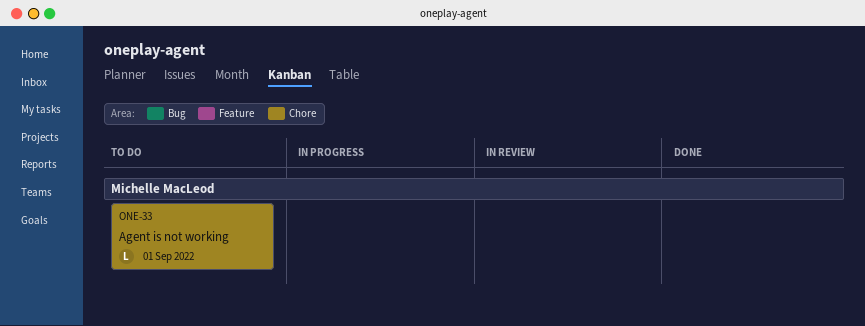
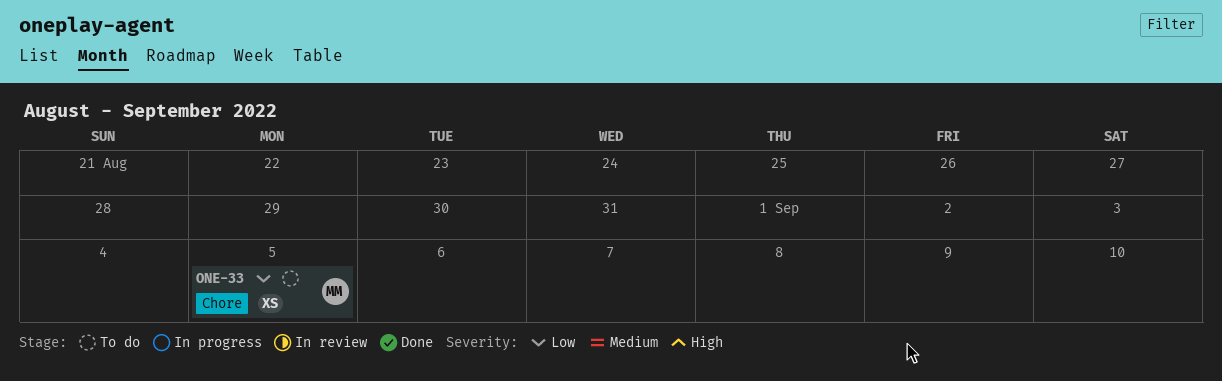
ONE-33, estimate: L -> XS
ONE-33, due: Sep 1 -> Sep 5

